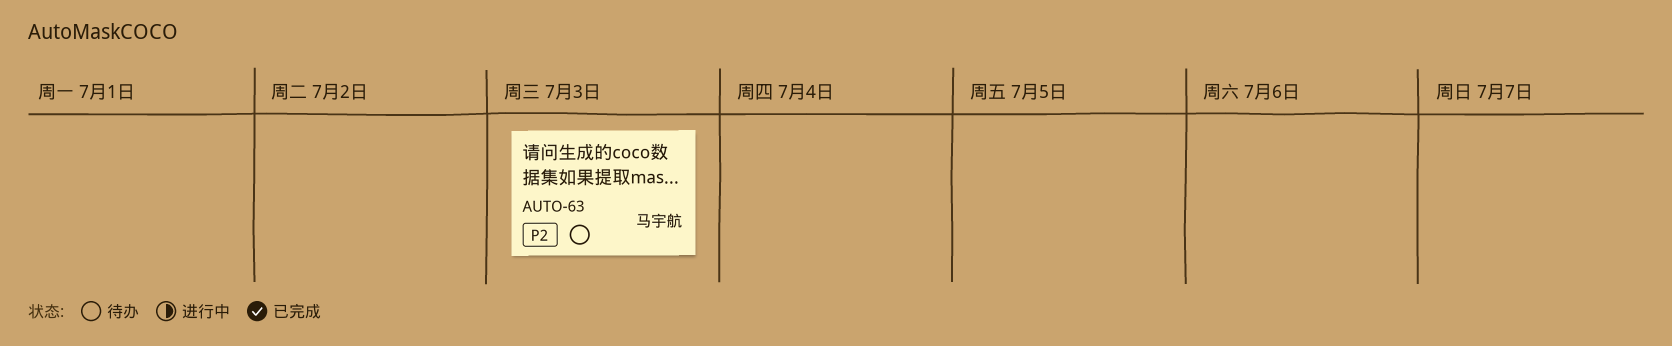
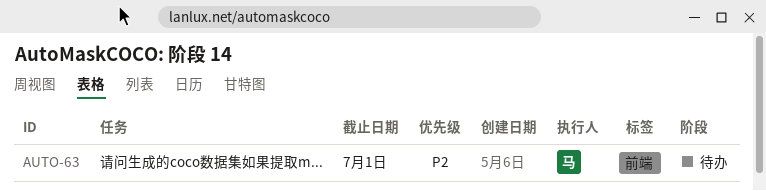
AUTO-63, due: Jul 3 -> Jul 1

